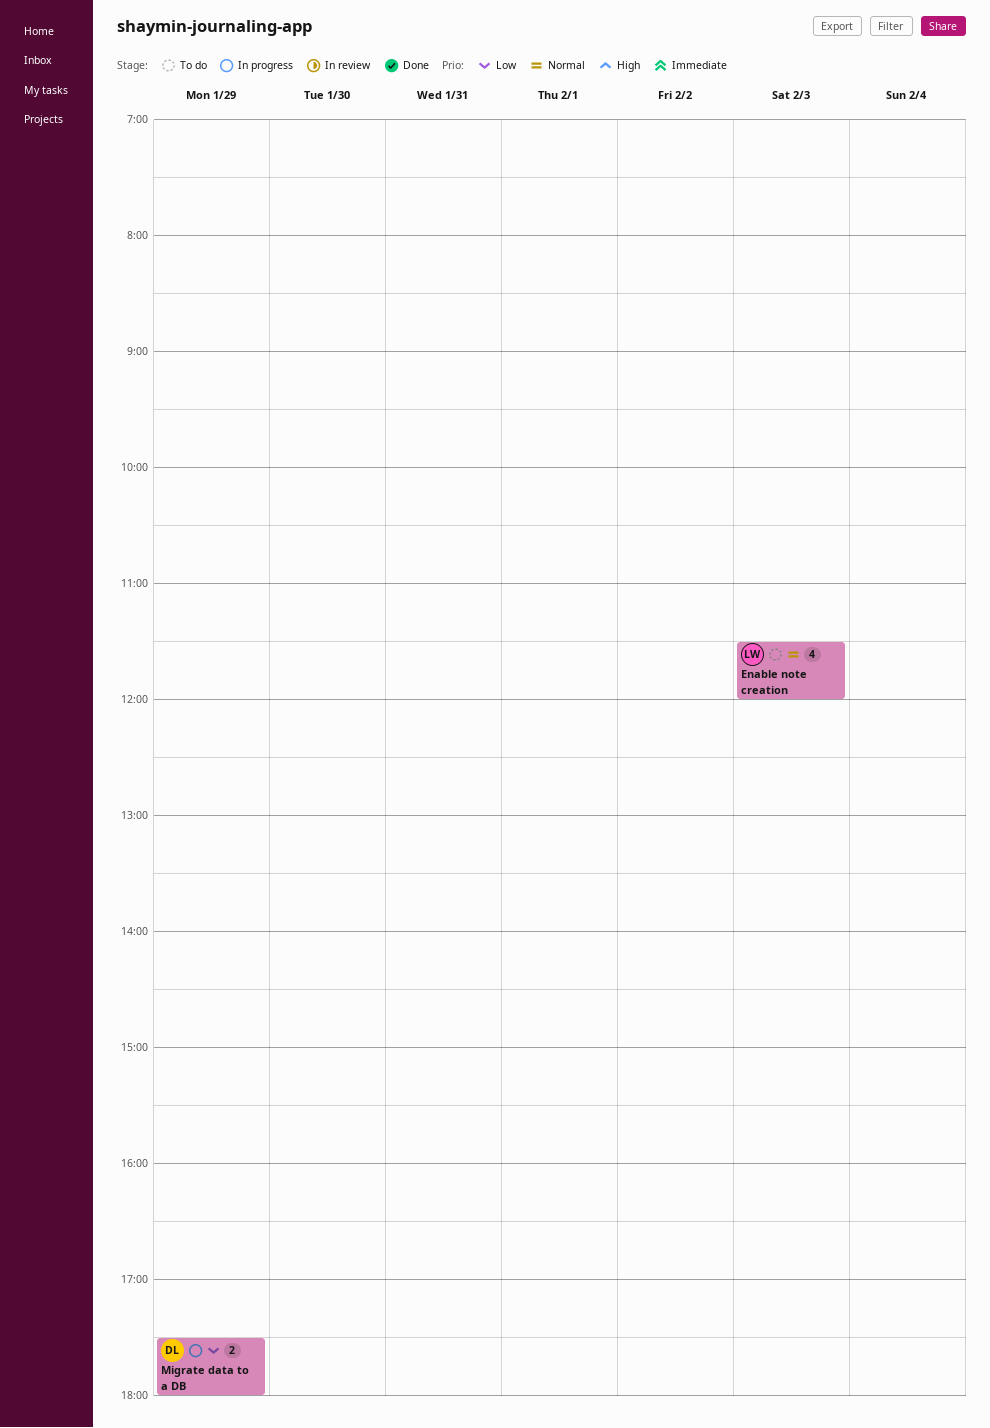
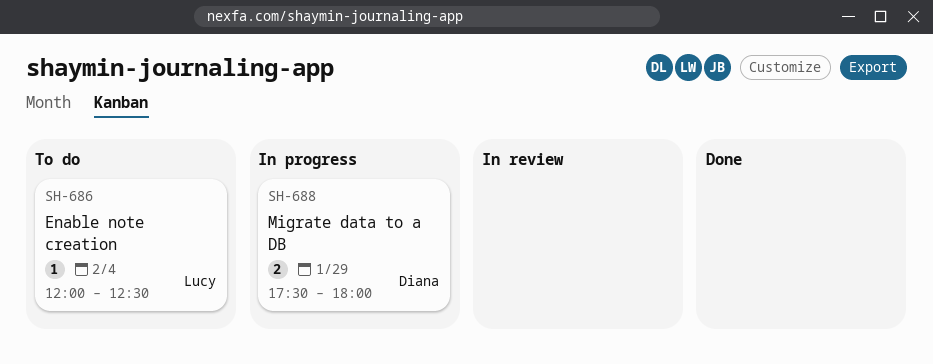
Enable note creation, estimate: 4 -> 1
Enable note creation, day: Feb 3 -> Feb 4
Enable note creation, begins: 11:30 -> 12:00
Enable note creation, ends: 12:00 -> 12:30

